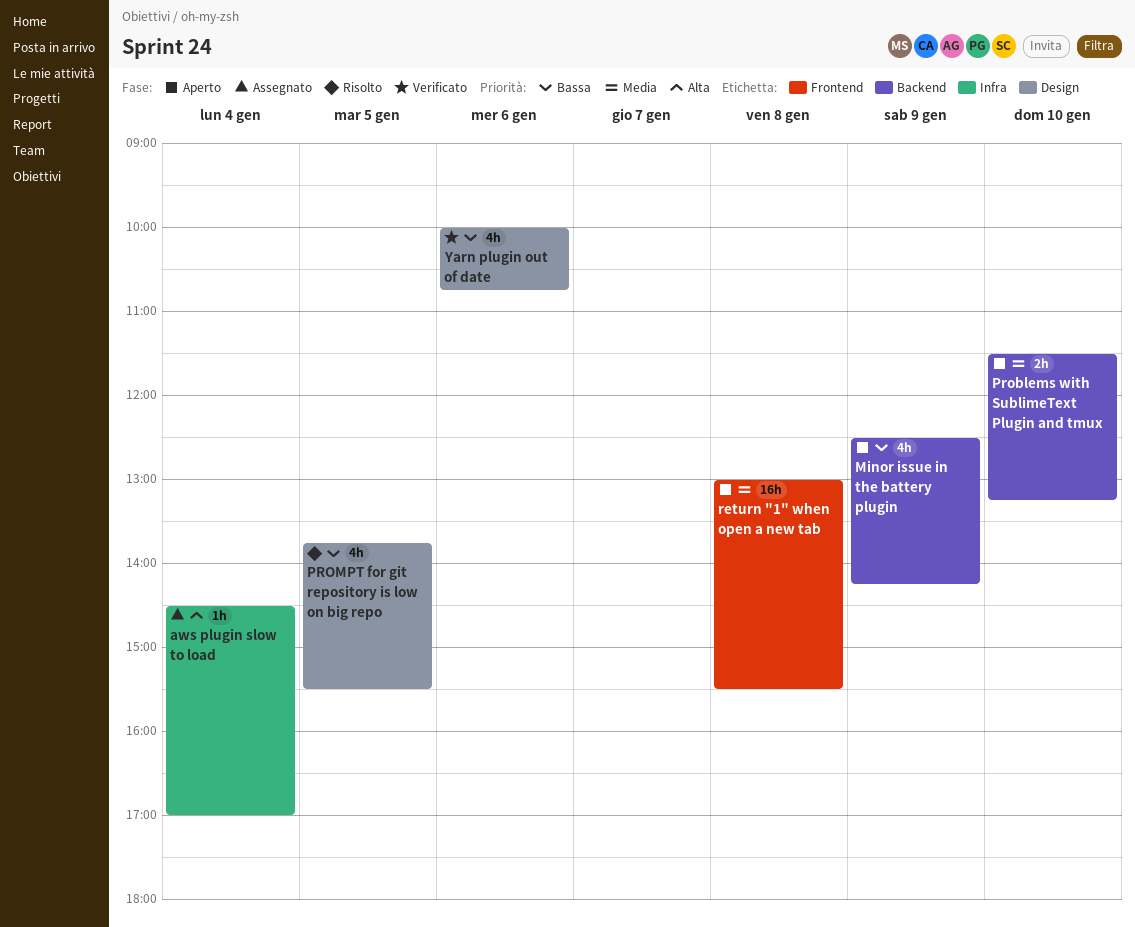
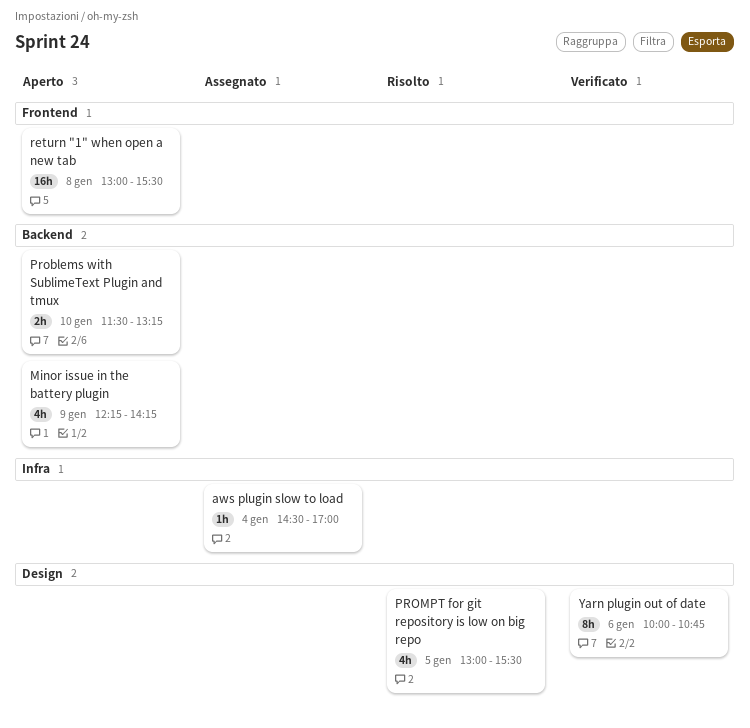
Minor issue in the battery plugin, begins: 12:30 -> 12:15
PROMPT for git repository is low on big repo, begins: 13:45 -> 13:00
Yarn plugin out of date, estimate: 4h -> 8h

